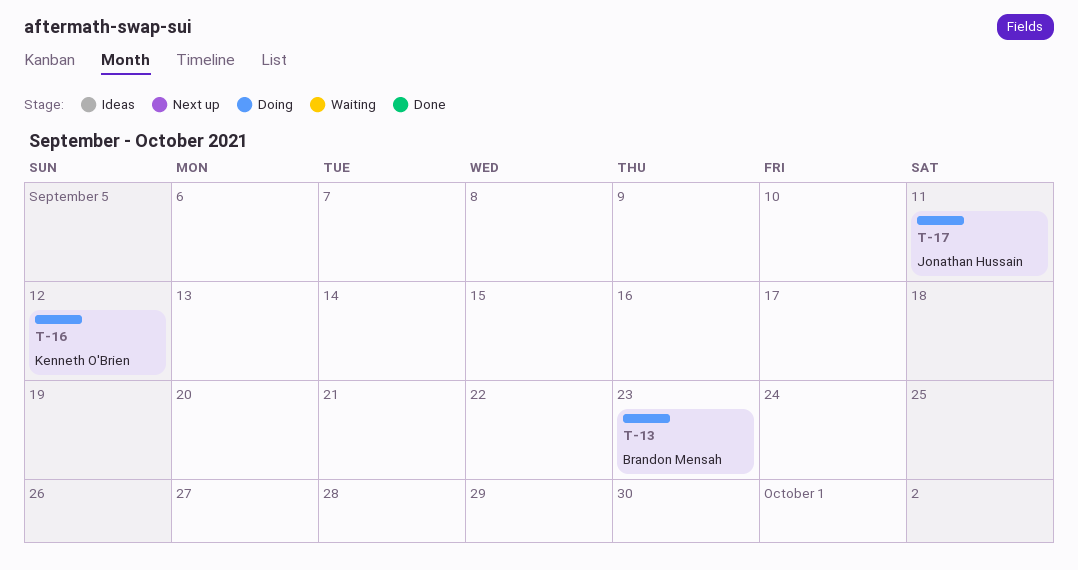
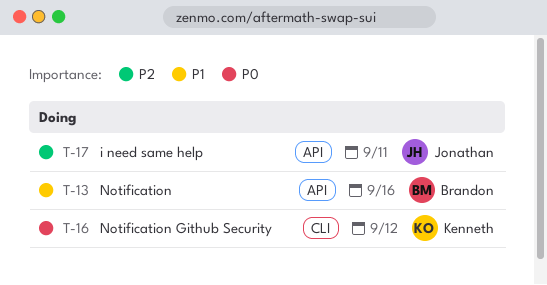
T-13, due: Sep 23 -> Sep 16

